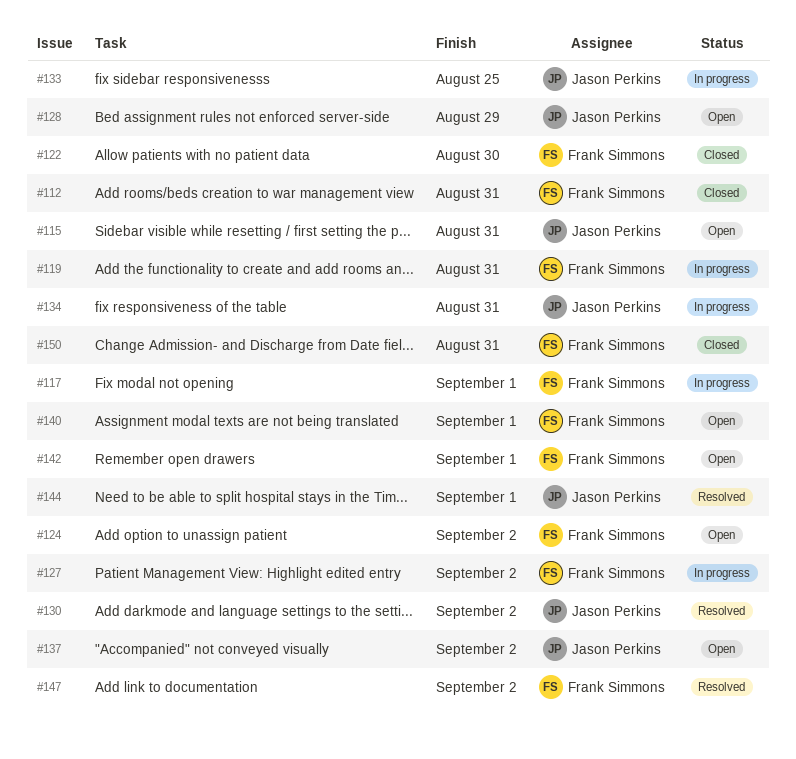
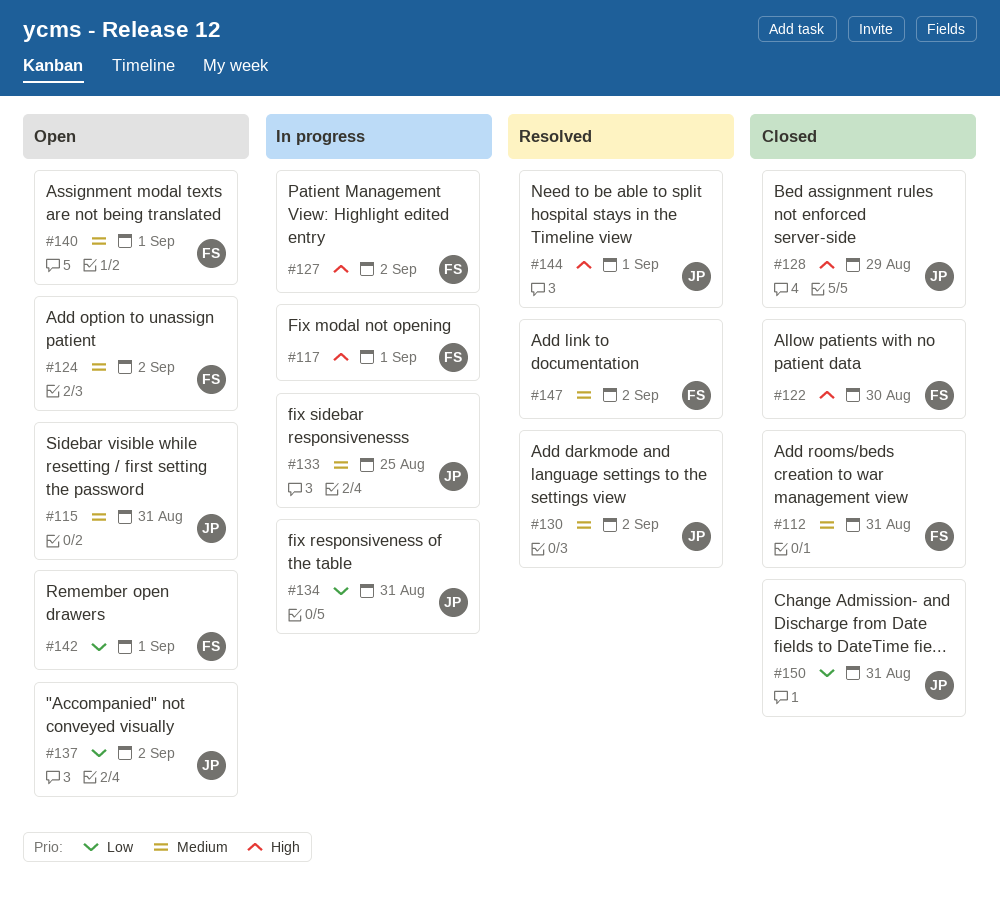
#119: present -> none
#128, status: Open -> Closed
#150, owner: Frank Simmons -> Jason Perkins

